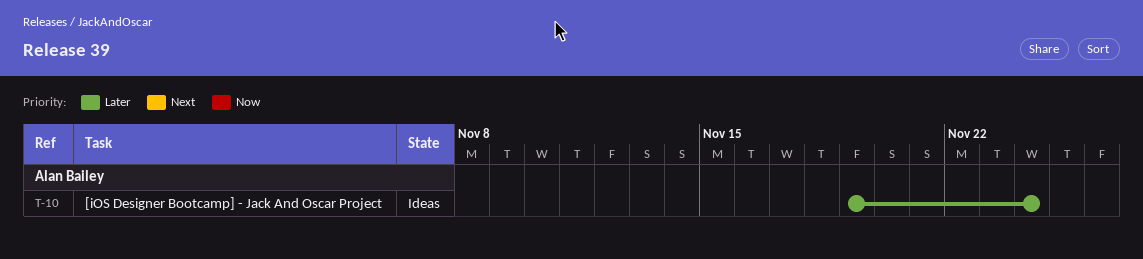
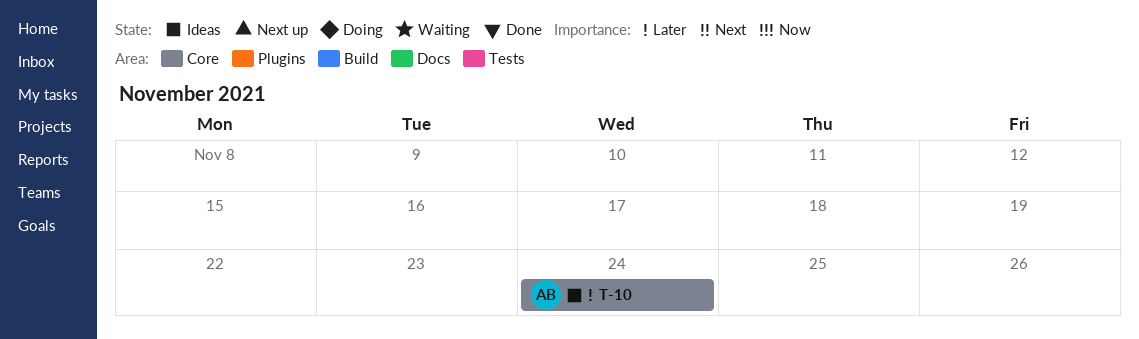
T-10, start: Nov 19 -> Nov 24

